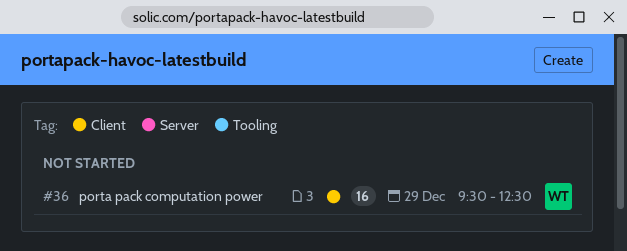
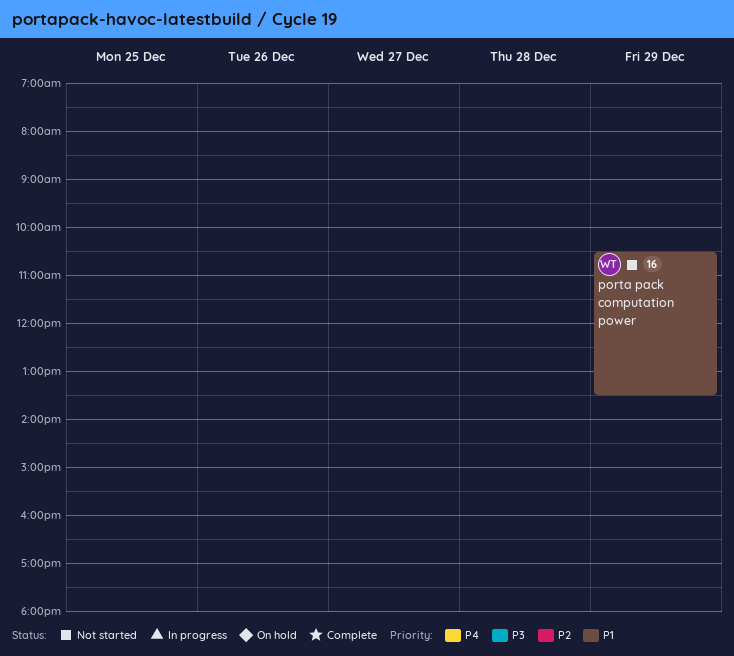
porta pack computation power, begins: 09:30 -> 10:30
porta pack computation power, ends: 12:30 -> 13:30

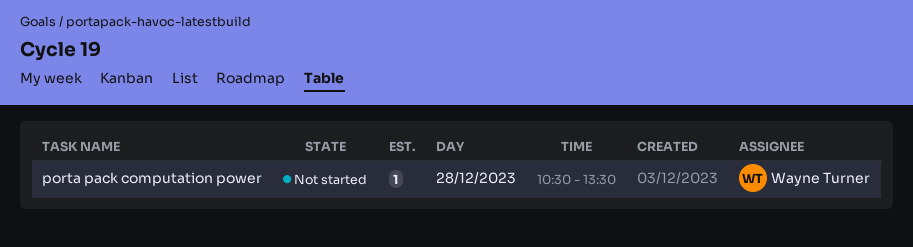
porta pack computation power, estimate: 16 -> 1
porta pack computation power, day: Dec 29 -> Dec 28

